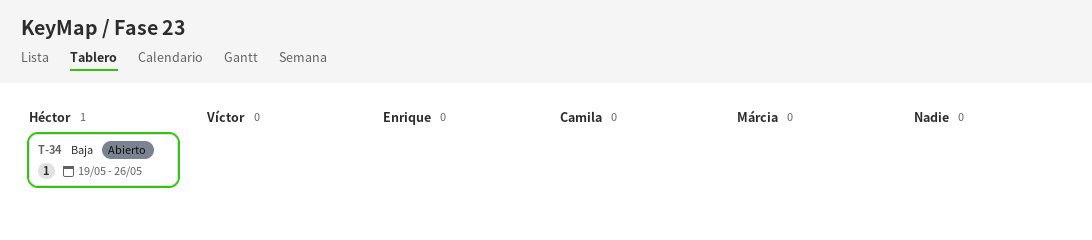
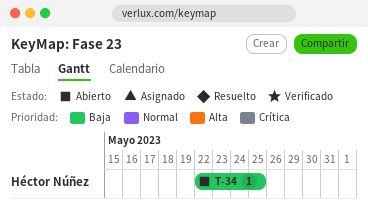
T-34, start: May 19 -> May 22
T-34, due: May 26 -> May 25

